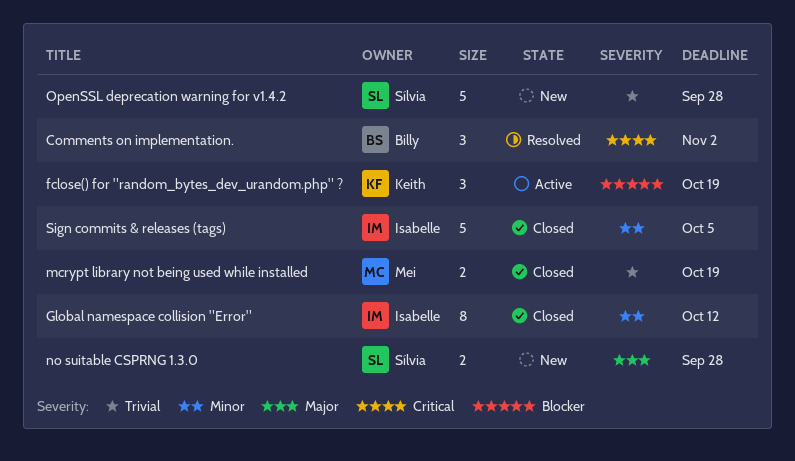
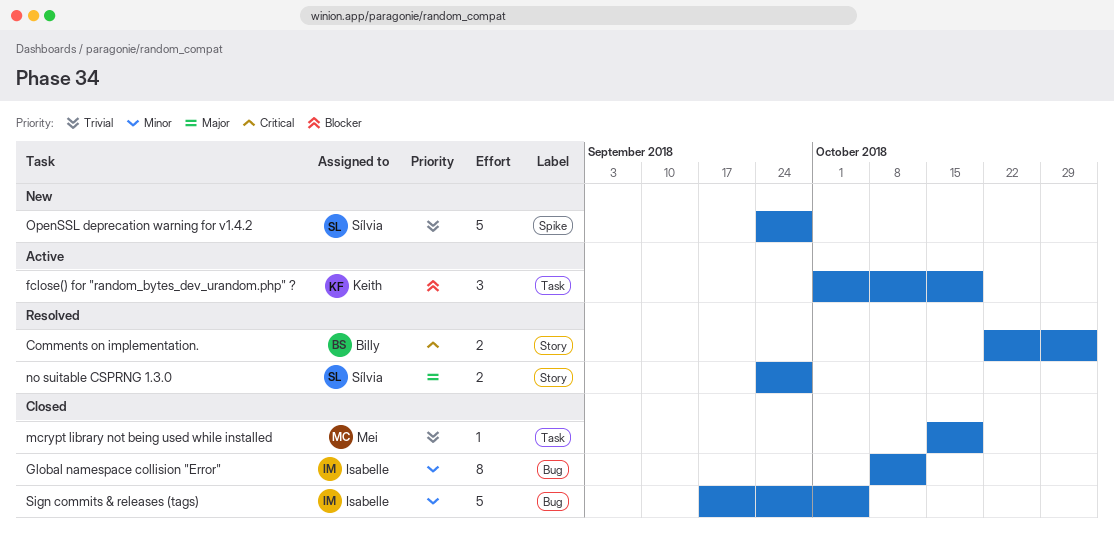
Comments on implementation., estimate: 3 -> 2
mcrypt library not being used while installed, estimate: 2 -> 1
no suitable CSPRNG 1.3.0, status: New -> Resolved

